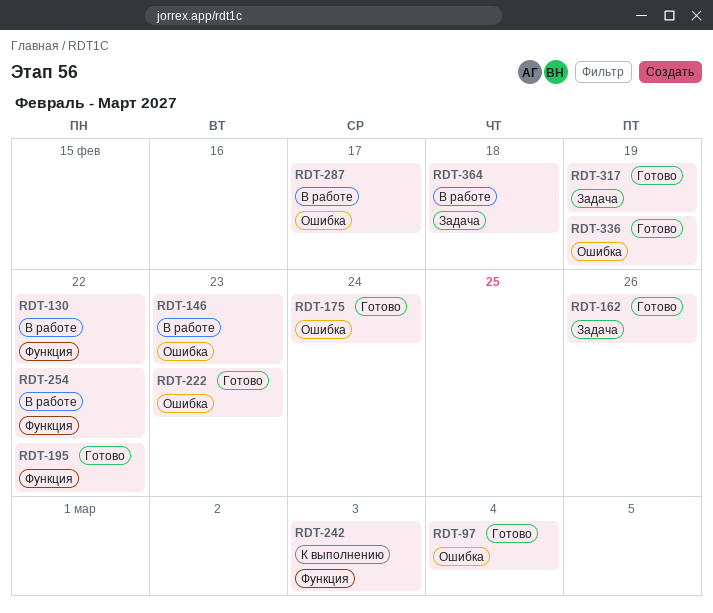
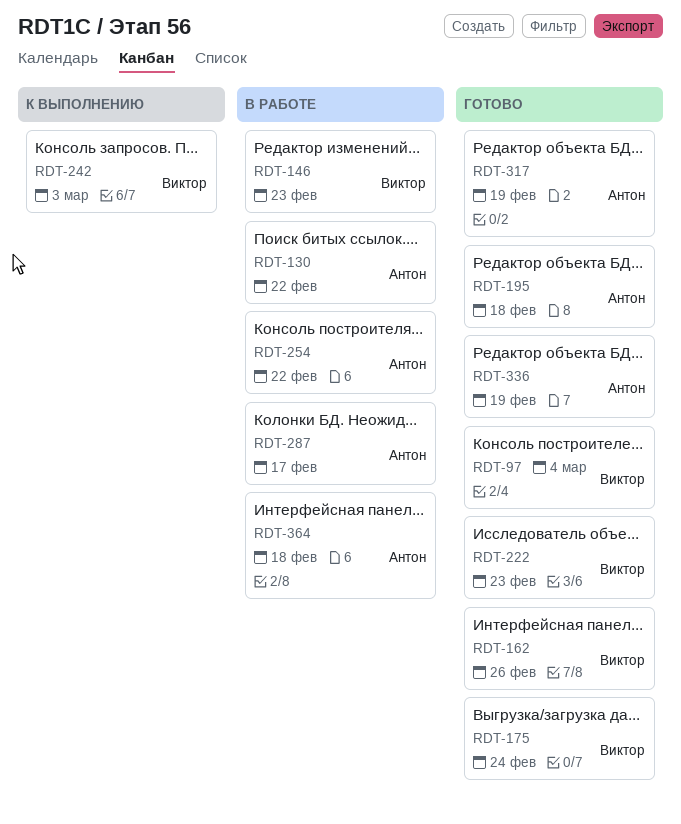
RDT-195, due: Feb 22 -> Feb 18

